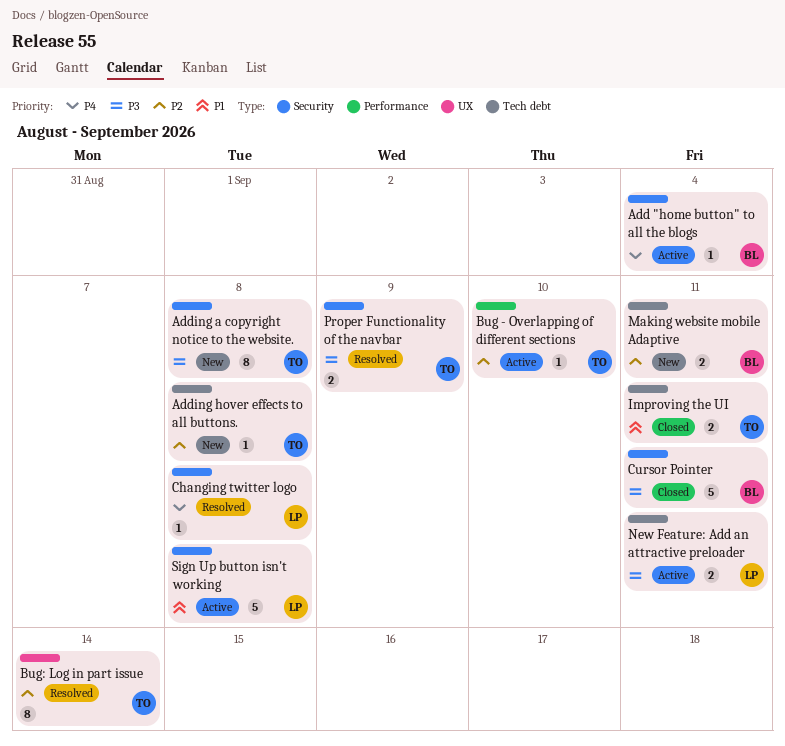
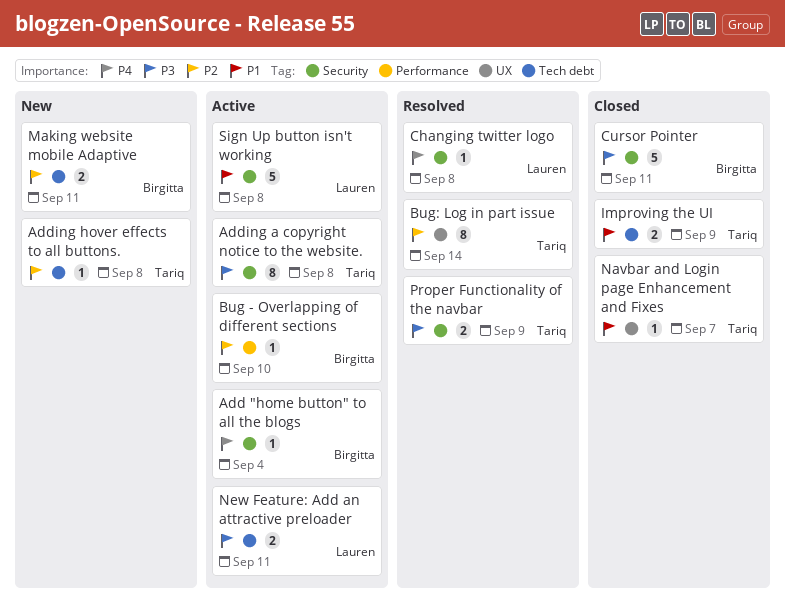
Adding a copyright notice to the website., status: New -> Active
Bug - Overlapping of different sections, owner: Tariq -> Birgitta
Improving the UI, due: Sep 11 -> Sep 9
Navbar and Login page Enhancement and Fixes: none -> present

